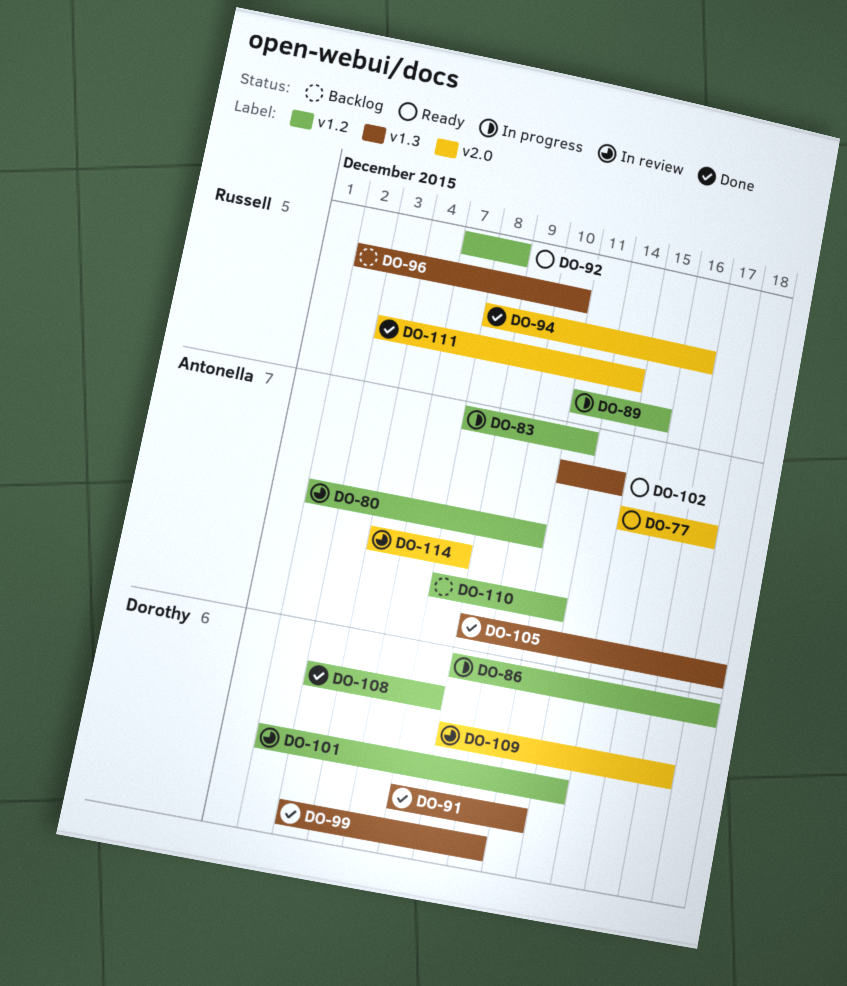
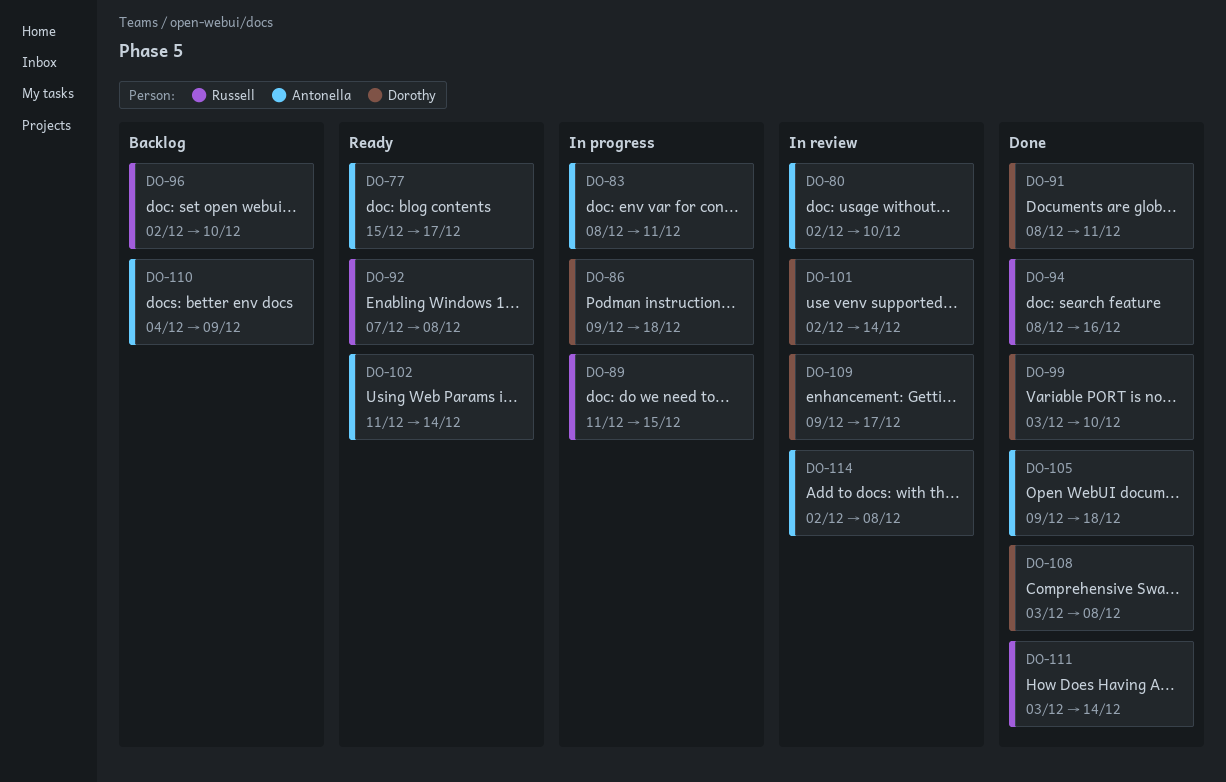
DO-110, start: Dec 8 -> Dec 4
DO-110, due: Dec 11 -> Dec 9
DO-114, start: Dec 4 -> Dec 2

